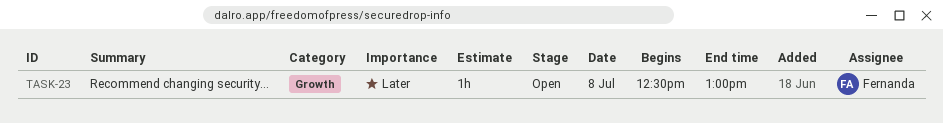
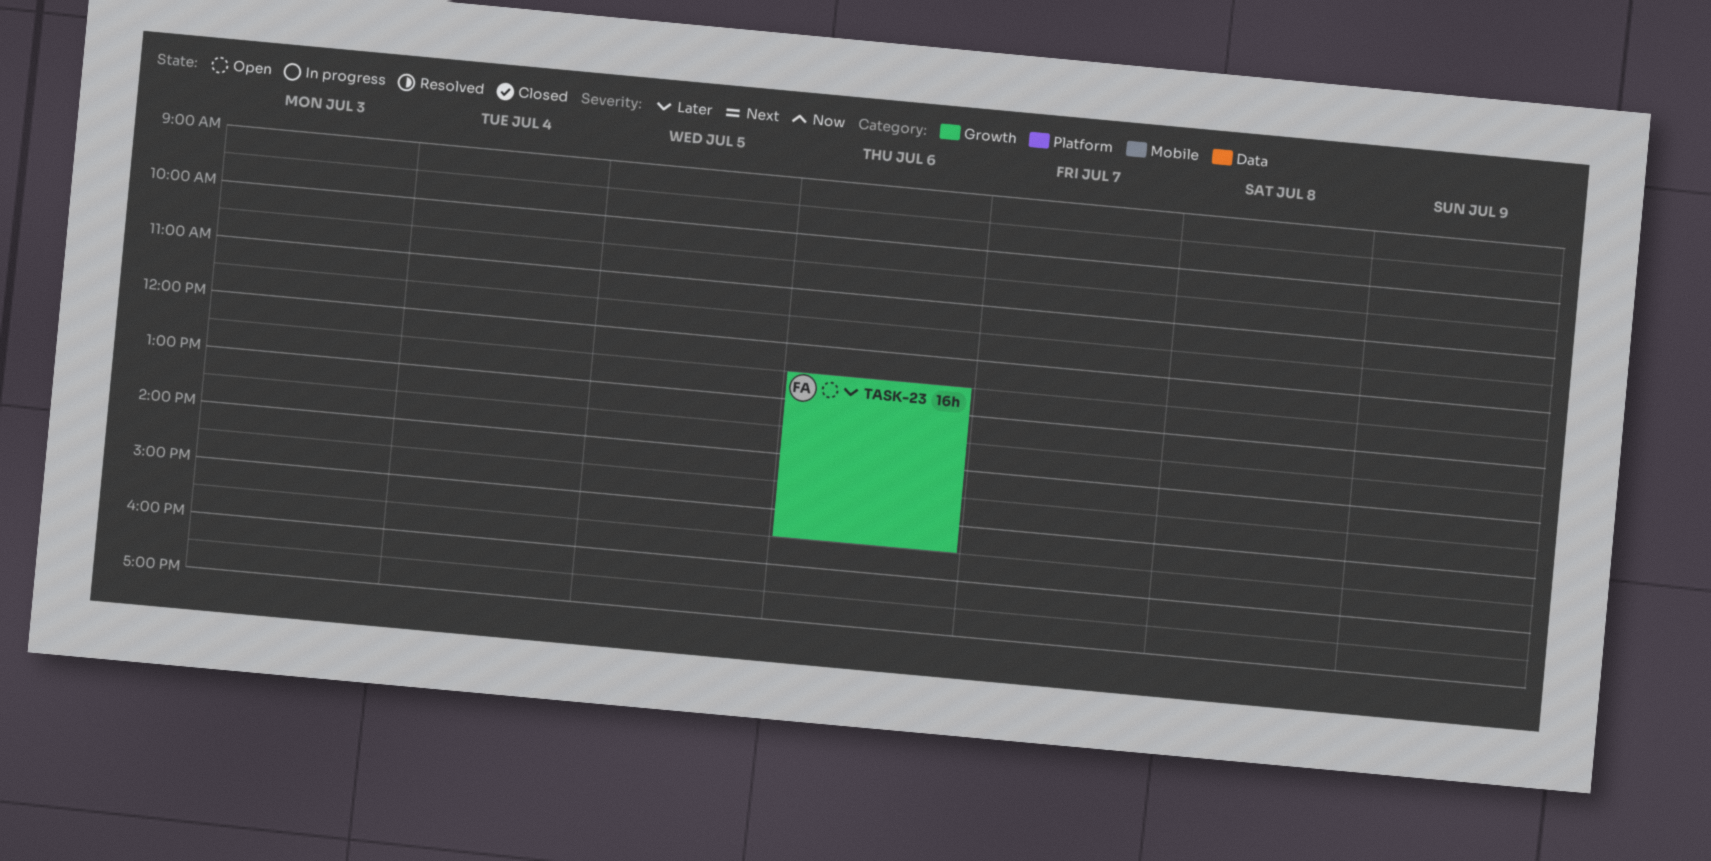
TASK-23, estimate: 1h -> 16h
TASK-23, day: Jul 8 -> Jul 6
TASK-23, ends: 13:00 -> 15:30

